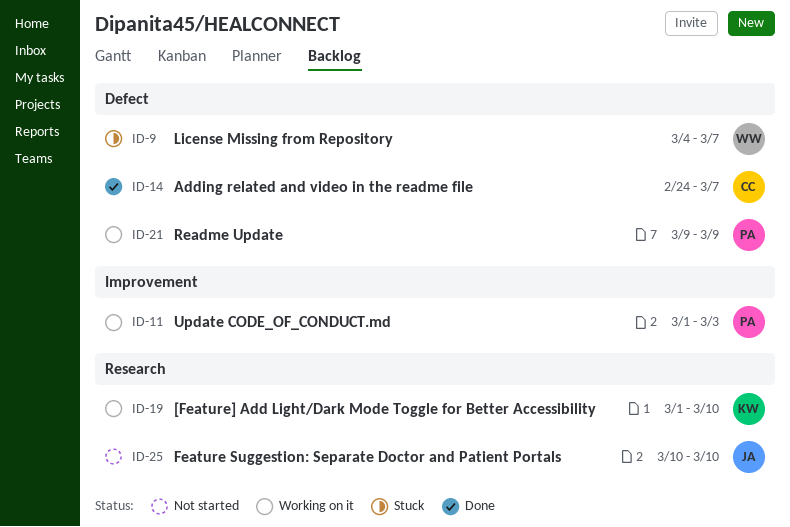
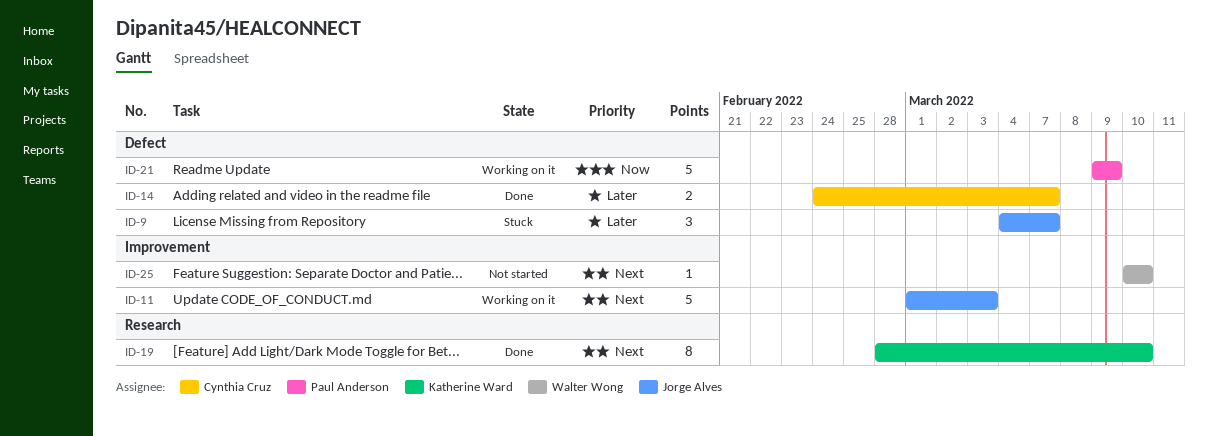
ID-9, owner: Walter Wong -> Jorge Alves
ID-11, owner: Paul Anderson -> Jorge Alves
ID-19, status: Working on it -> Done
ID-19, start: Mar 1 -> Feb 28
ID-25, owner: Jorge Alves -> Walter Wong
ID-25, label: Research -> Improvement

